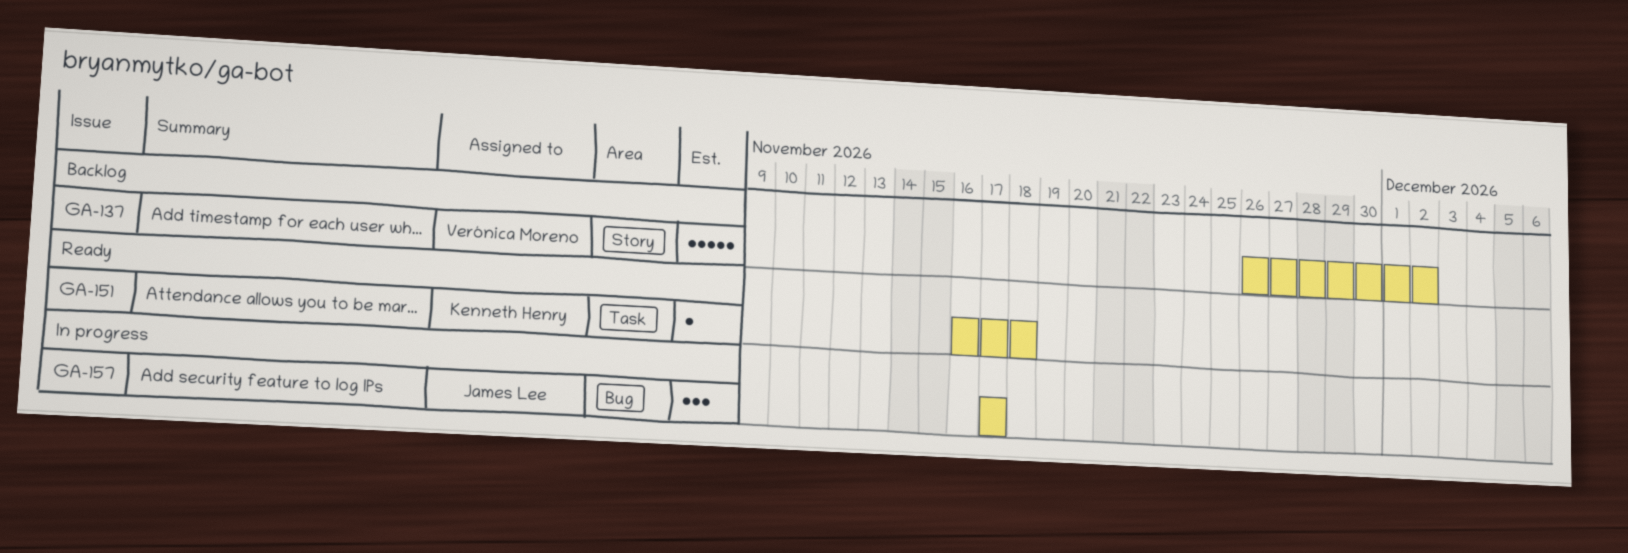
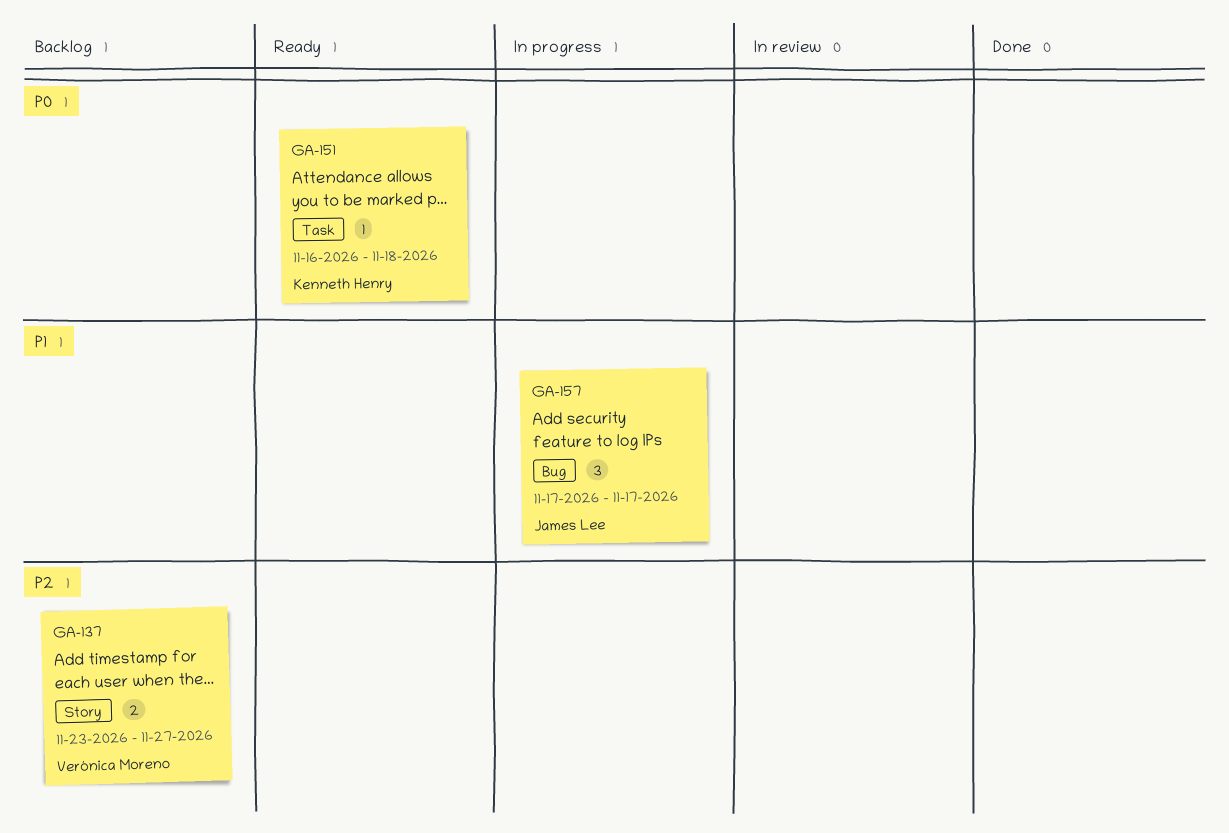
GA-137, estimate: 5 -> 2
GA-137, start: Nov 26 -> Nov 23
GA-137, due: Dec 2 -> Nov 27

